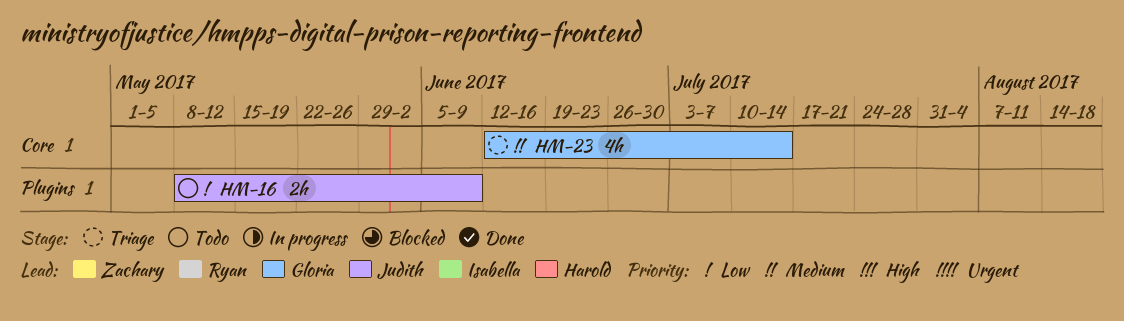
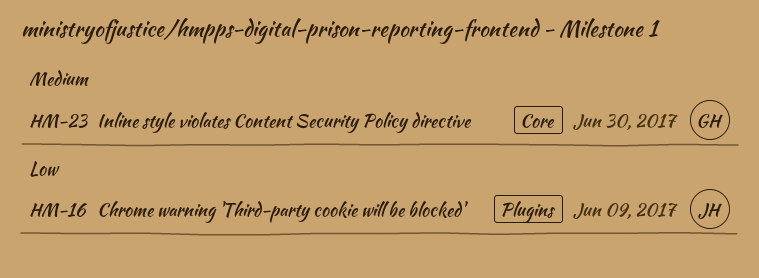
HM-23, due: Jul 14 -> Jun 30

